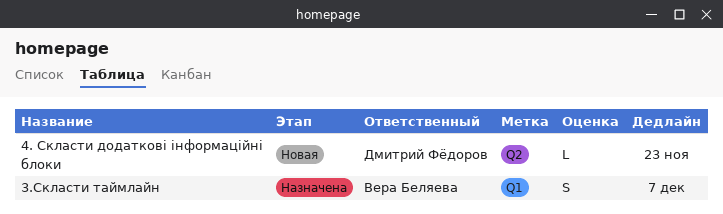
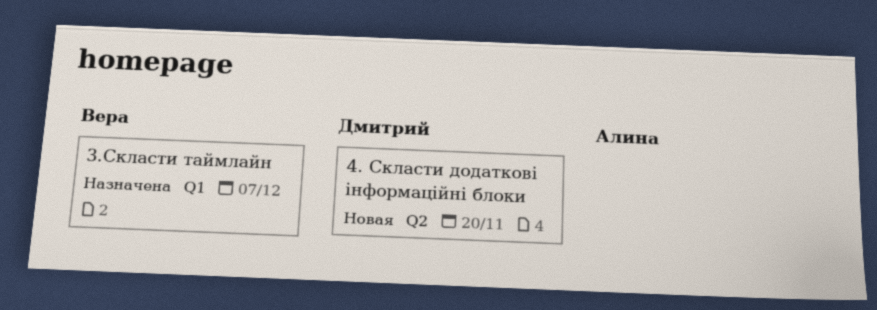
4. Скласти додаткові інформаційні блоки, due: Nov 23 -> Nov 20

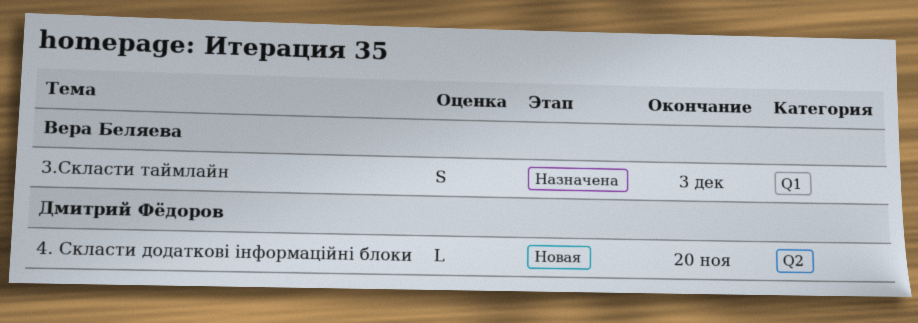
3.Скласти таймлайн, due: Dec 7 -> Dec 3

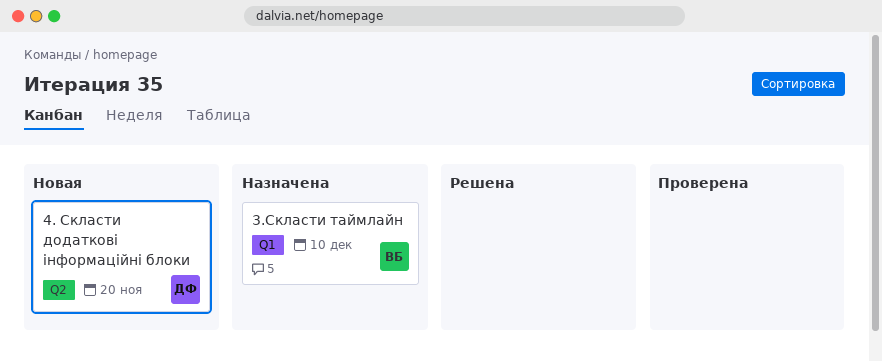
3.Скласти таймлайн, due: Dec 3 -> Dec 10

